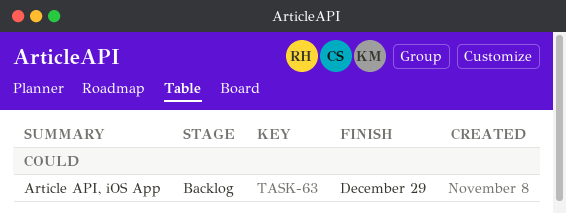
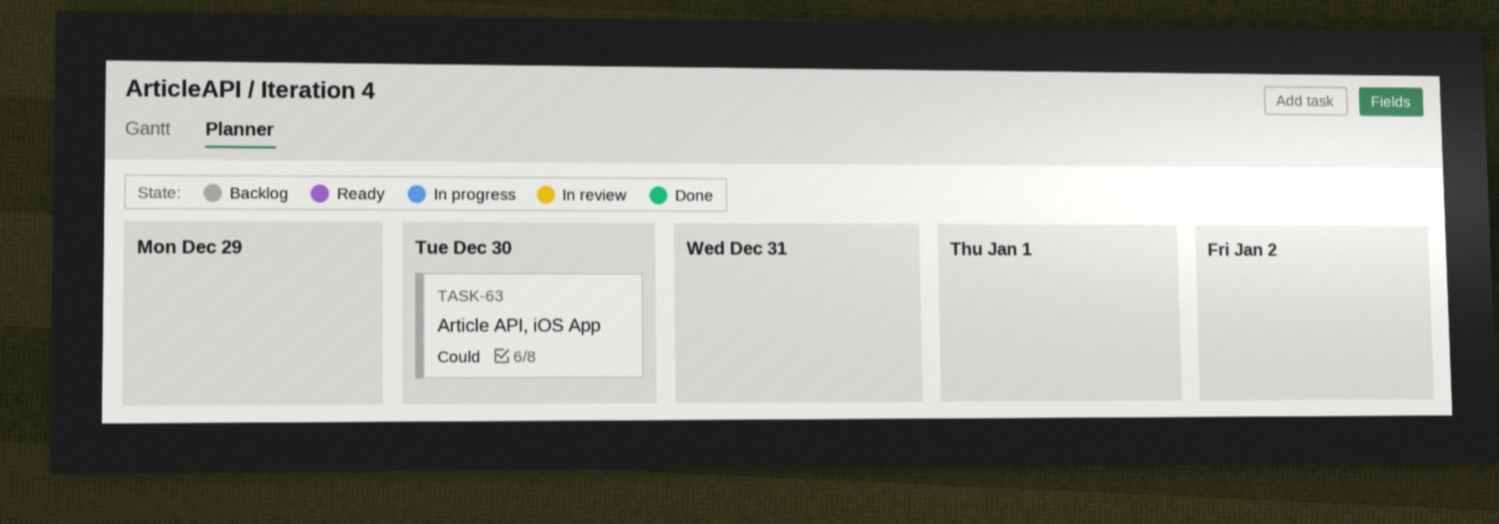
TASK-63, due: Dec 29 -> Dec 30

